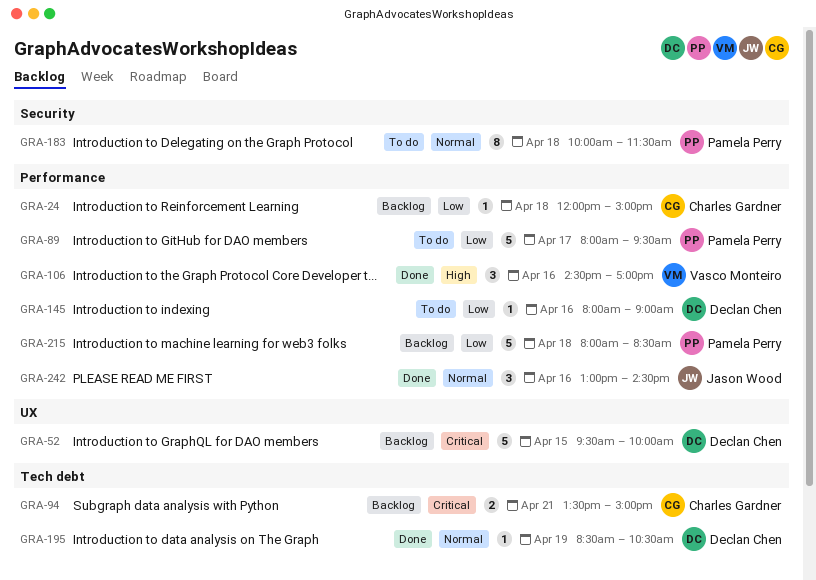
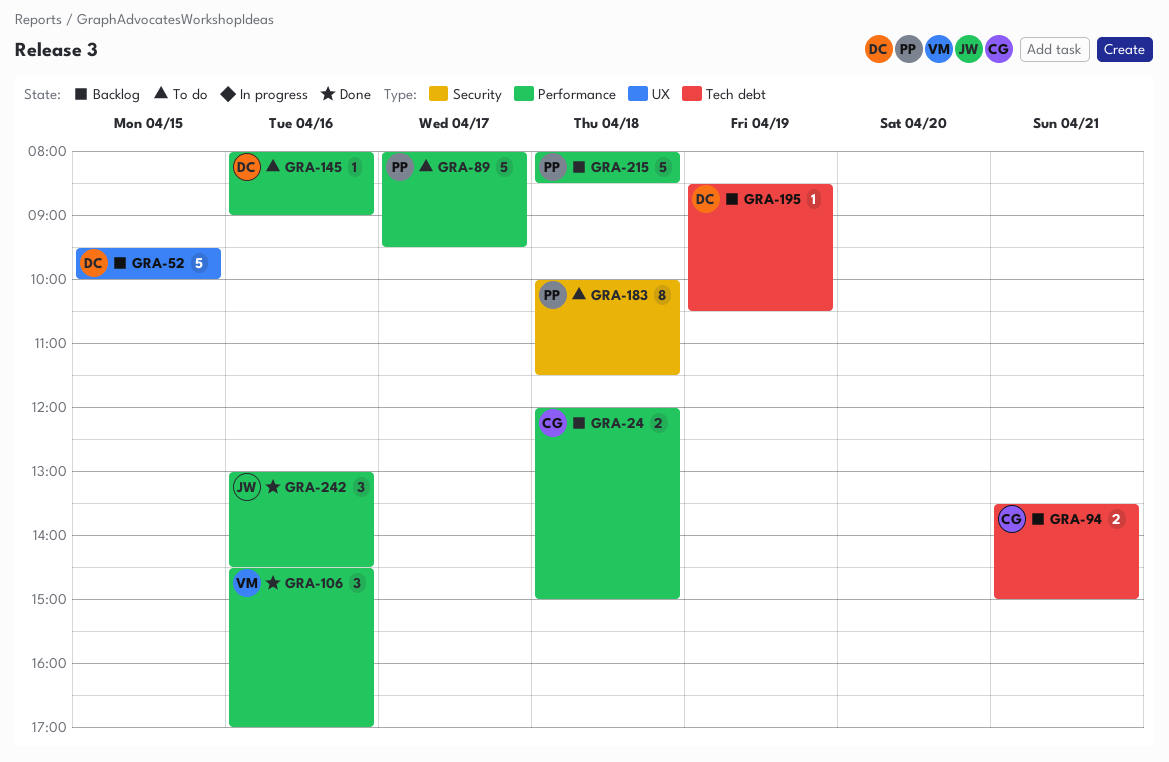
GRA-24, estimate: 1 -> 2
GRA-195, status: Done -> Backlog

